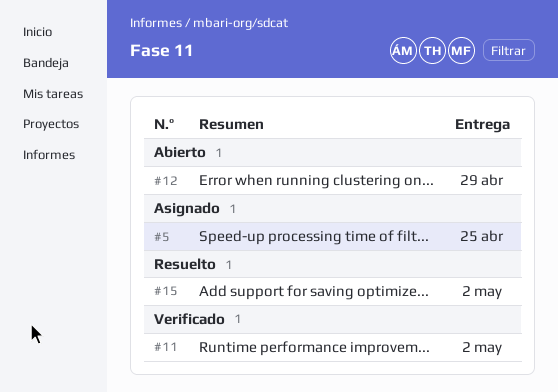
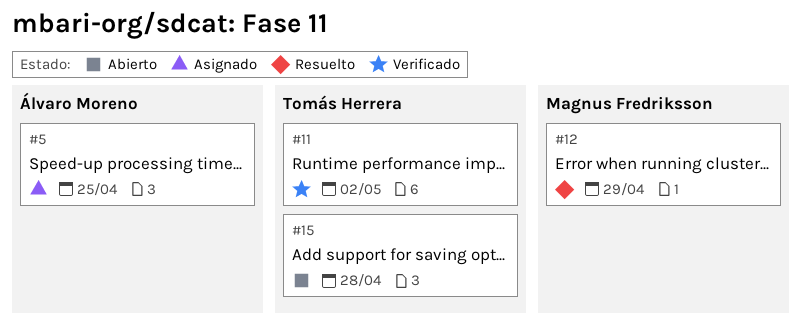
#12, status: Abierto -> Resuelto
#15, status: Resuelto -> Abierto
#15, due: May 2 -> Apr 28

